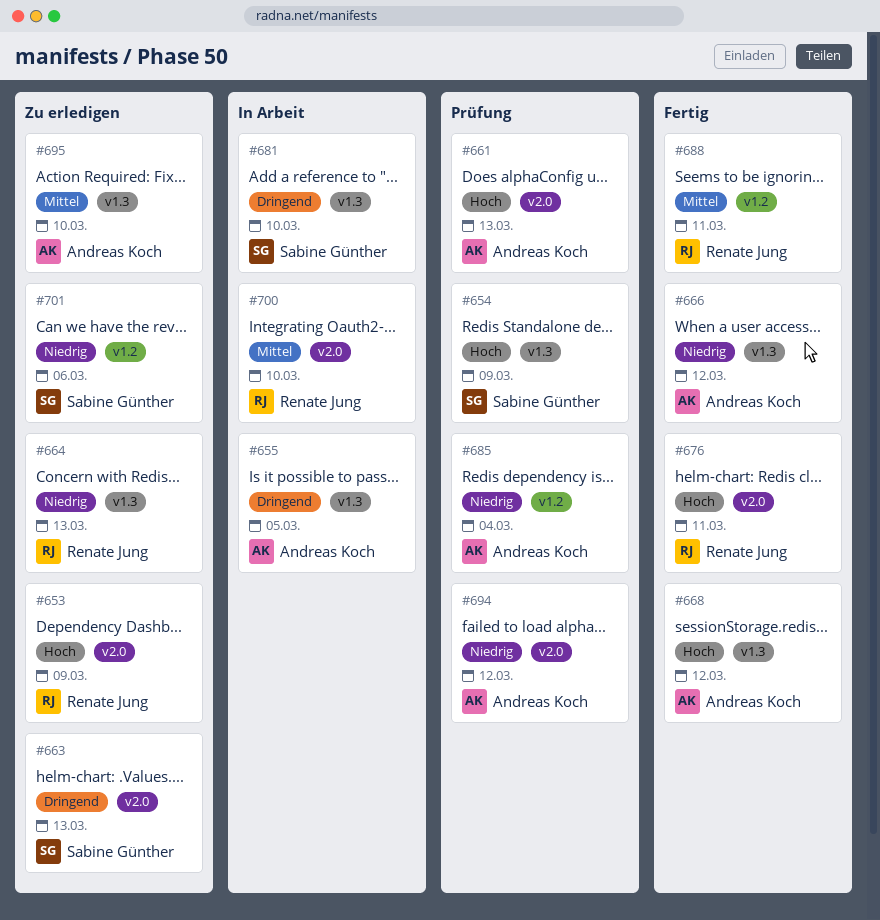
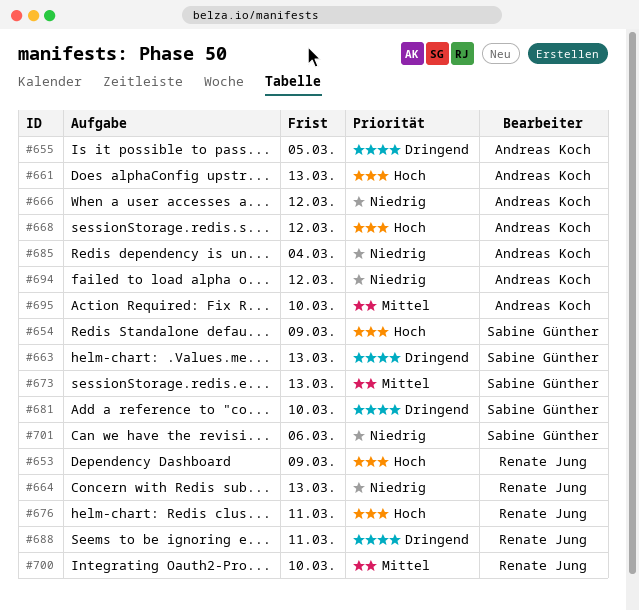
#673: none -> present
#688, priority: Mittel -> Dringend

